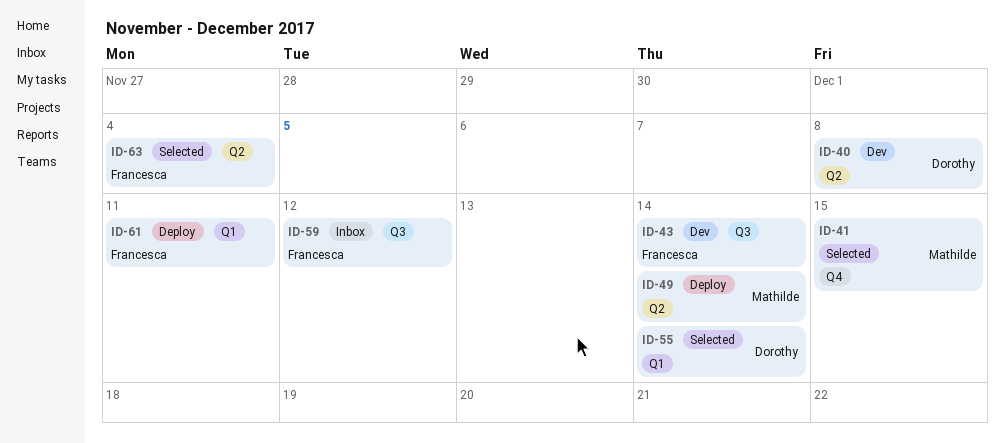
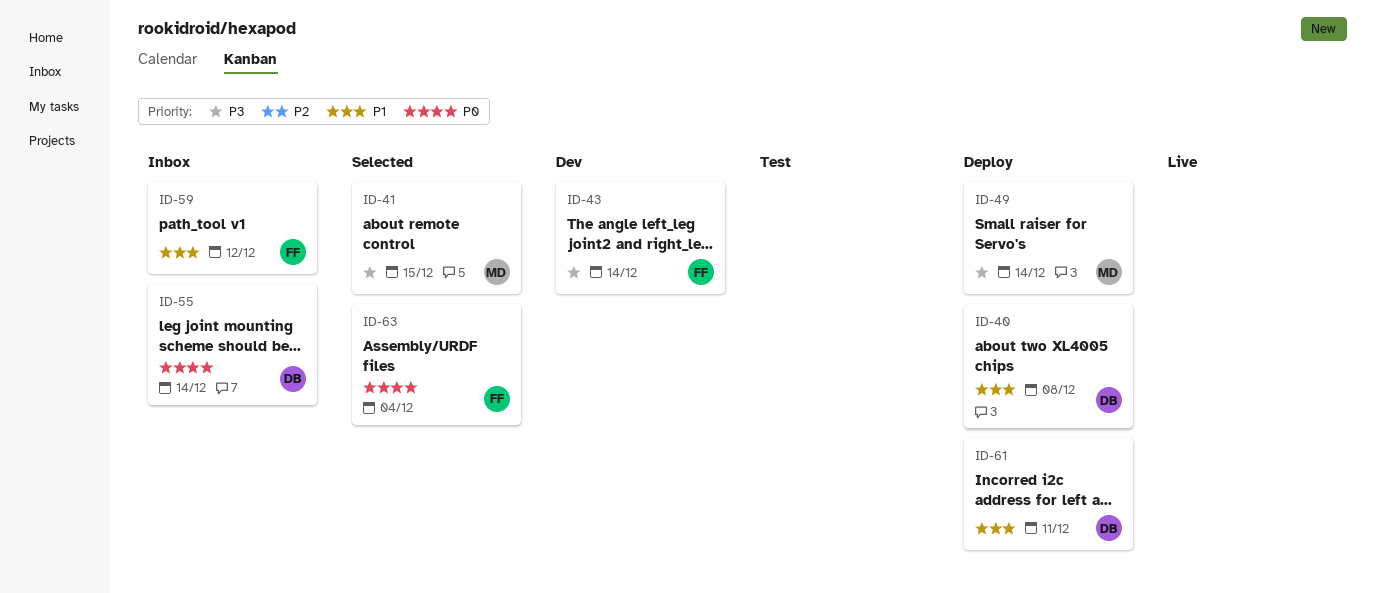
ID-40, status: Dev -> Deploy
ID-55, status: Selected -> Inbox
ID-61, owner: Francesca -> Dorothy

